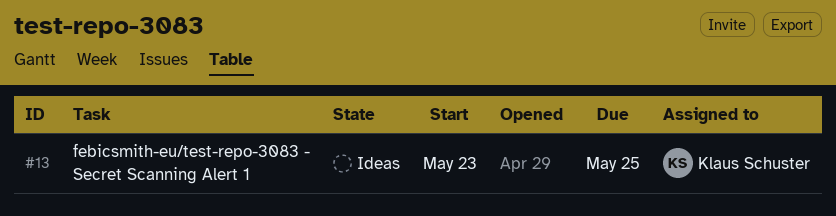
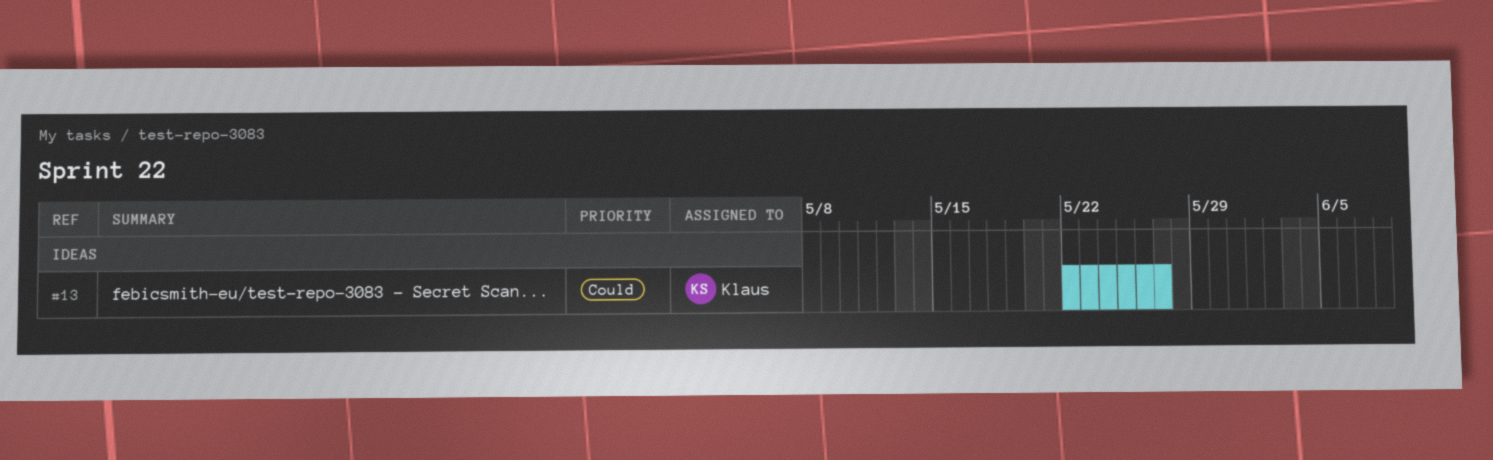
#13, start: May 23 -> May 22
#13, due: May 25 -> May 27

